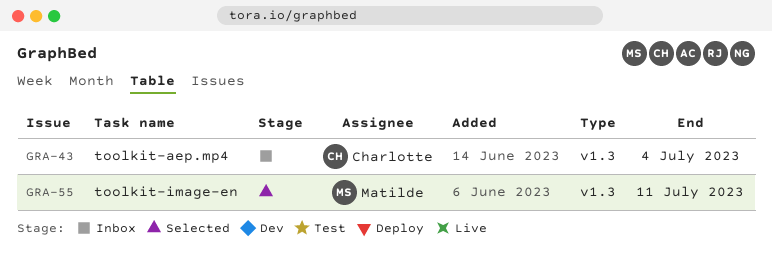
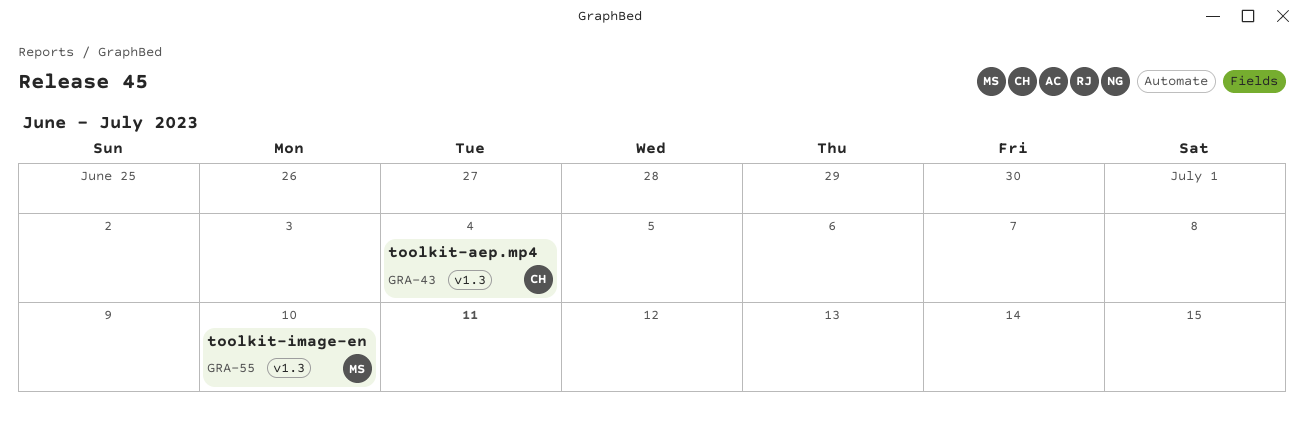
GRA-55, due: Jul 11 -> Jul 10

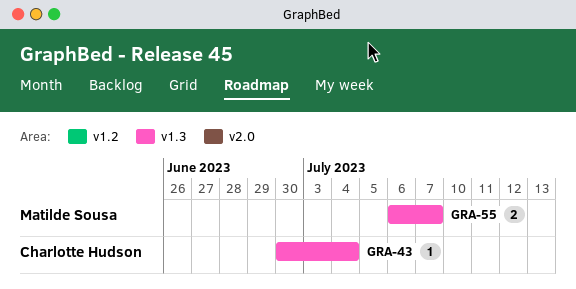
GRA-55, due: Jul 10 -> Jul 7

